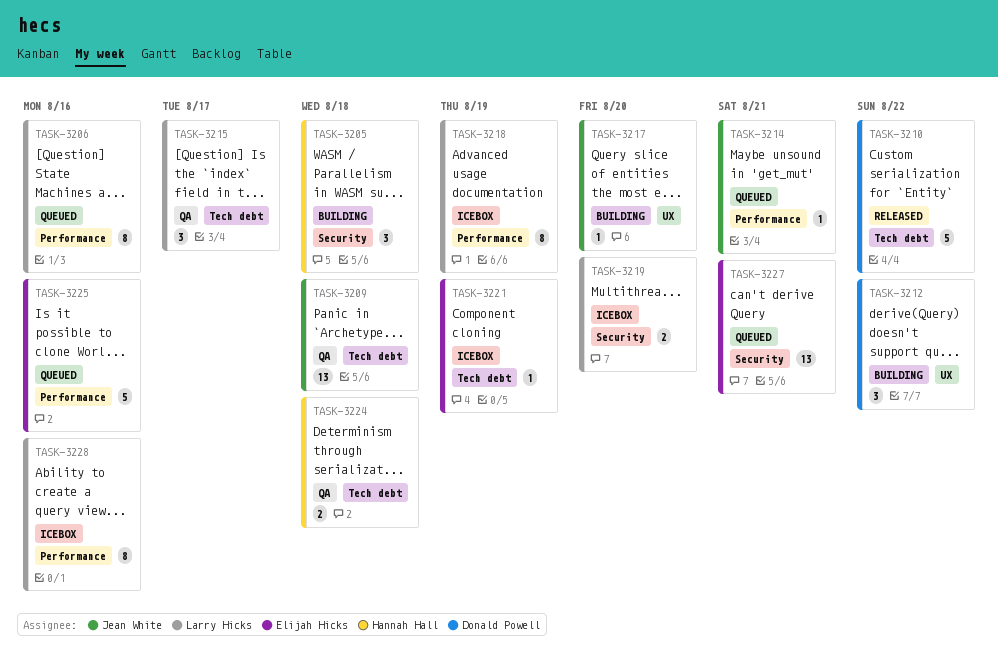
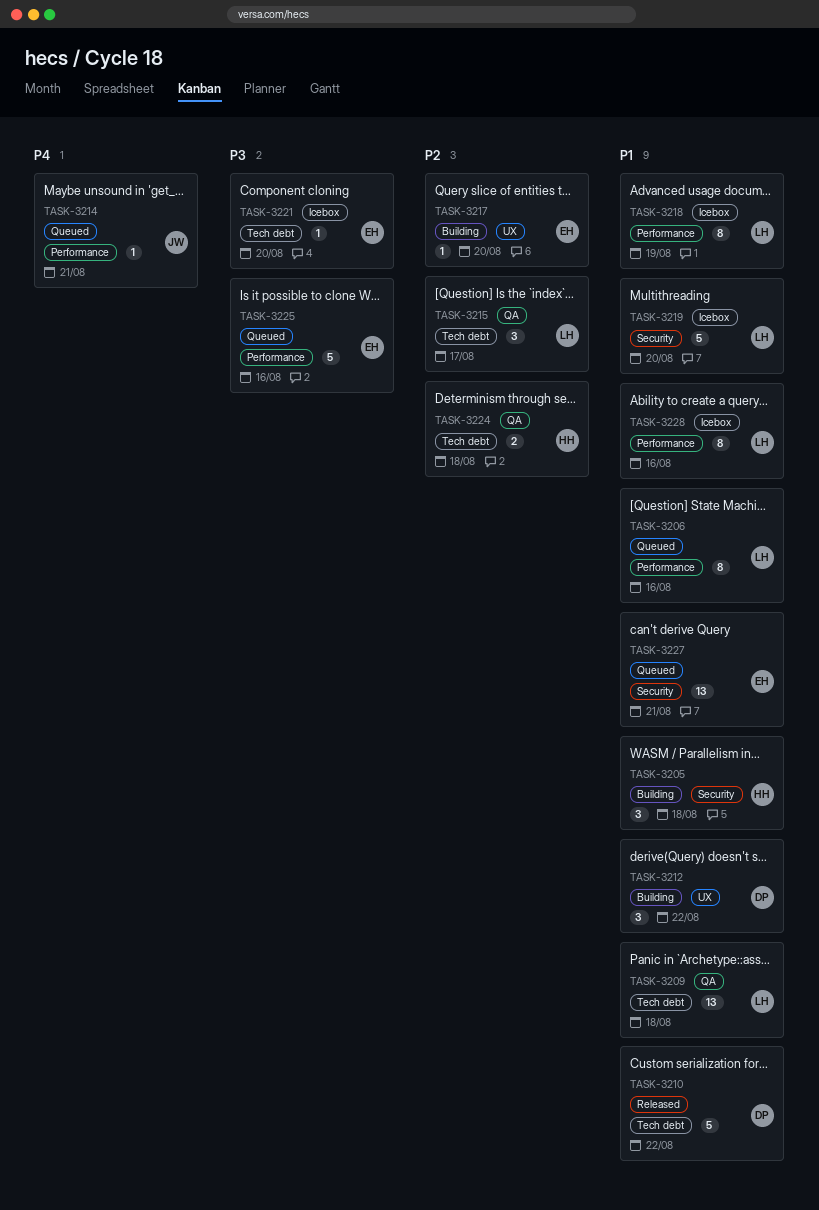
TASK-3209, owner: Jean White -> Larry Hicks
TASK-3217, owner: Jean White -> Elijah Hicks
TASK-3219, estimate: 2 -> 5
TASK-3221, due: Aug 19 -> Aug 20

